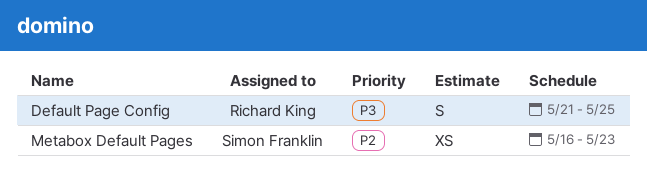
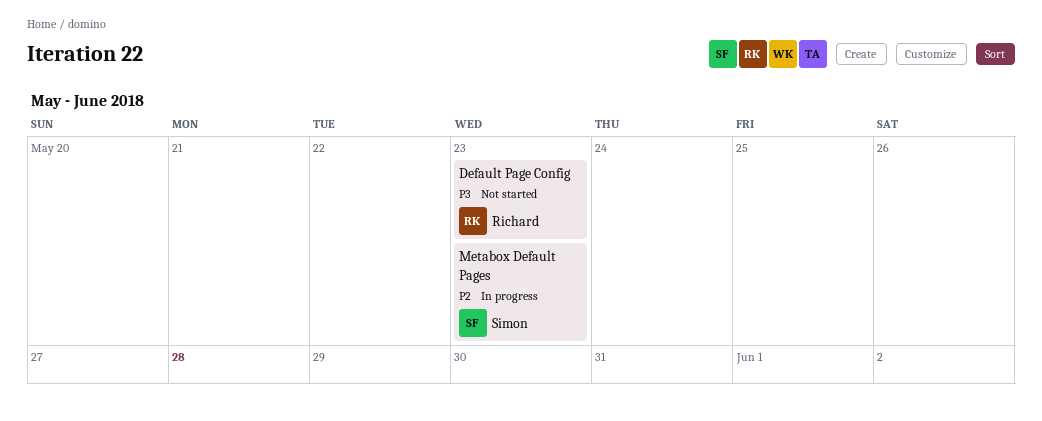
Default Page Config, due: May 25 -> May 23

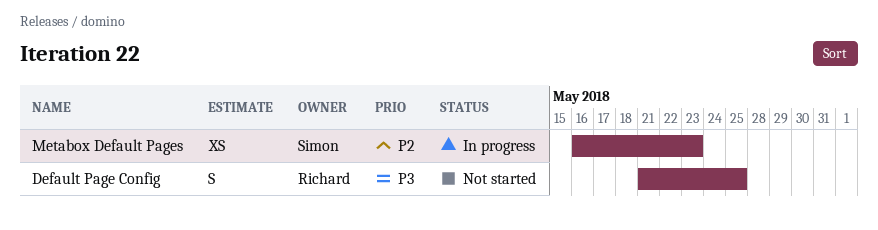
Default Page Config, due: May 23 -> May 25

